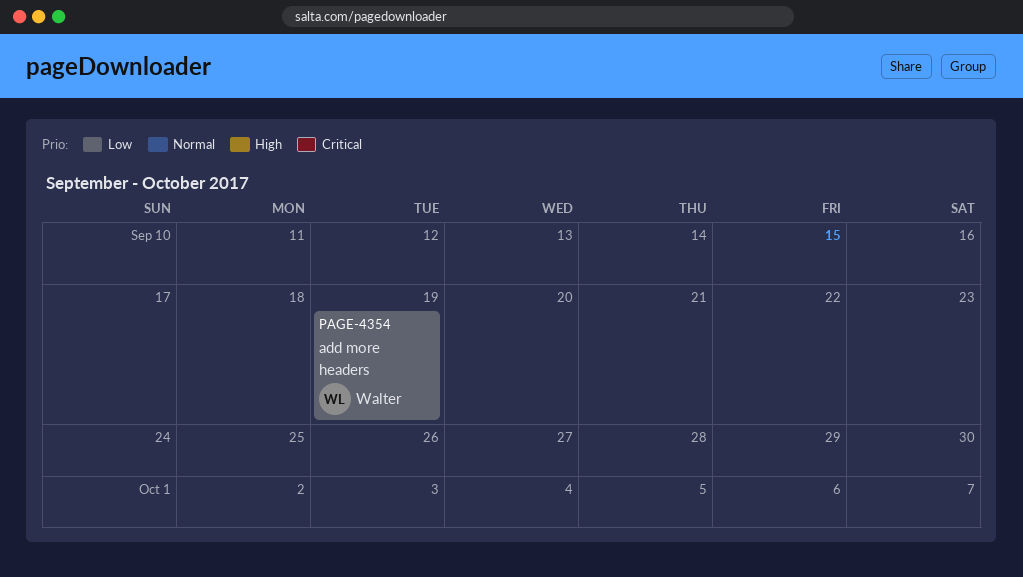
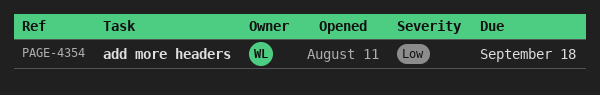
PAGE-4354, due: Sep 19 -> Sep 18

